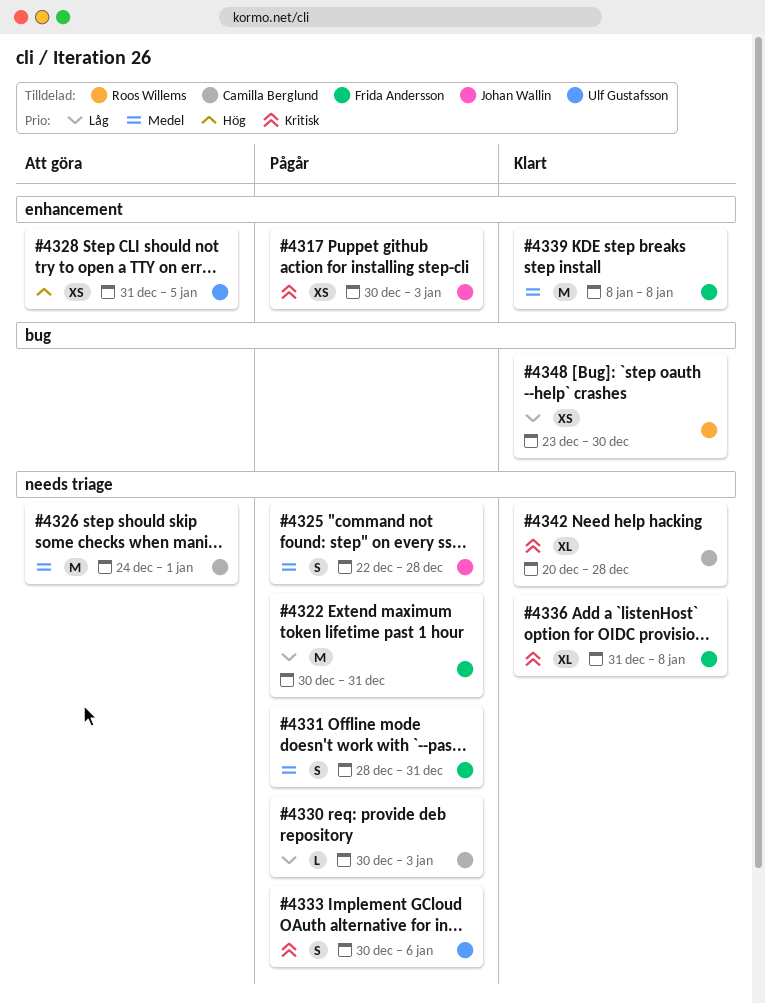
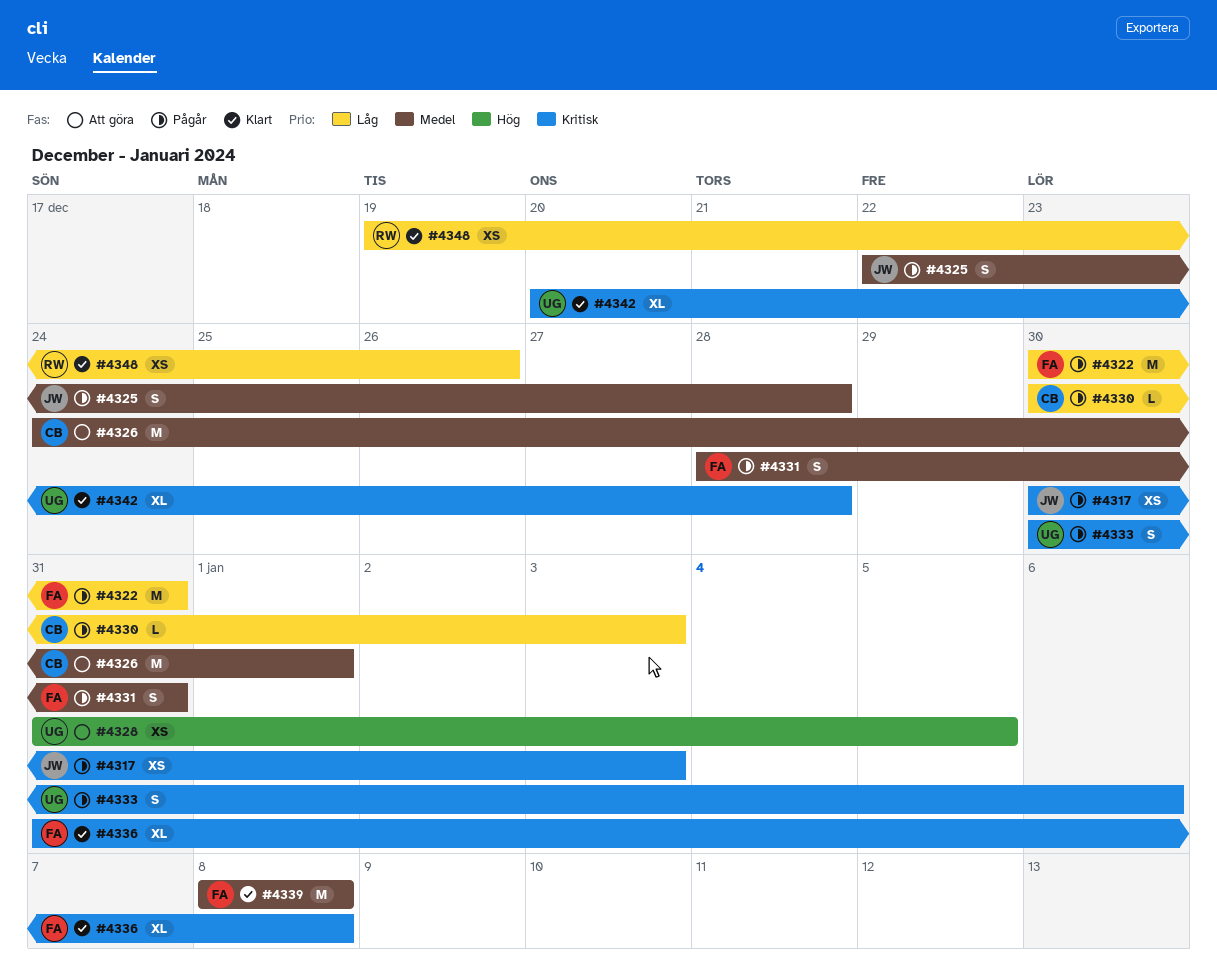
#4342, owner: Camilla Berglund -> Ulf Gustafsson
#4348, start: Dec 23 -> Dec 19
#4348, due: Dec 30 -> Dec 26

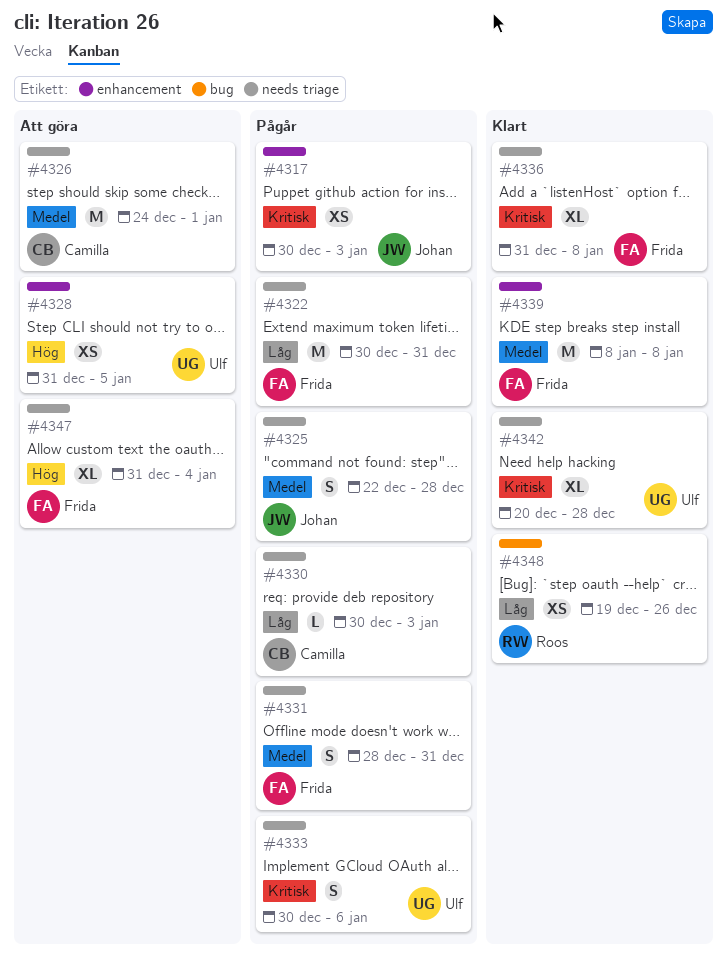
#4347: none -> present

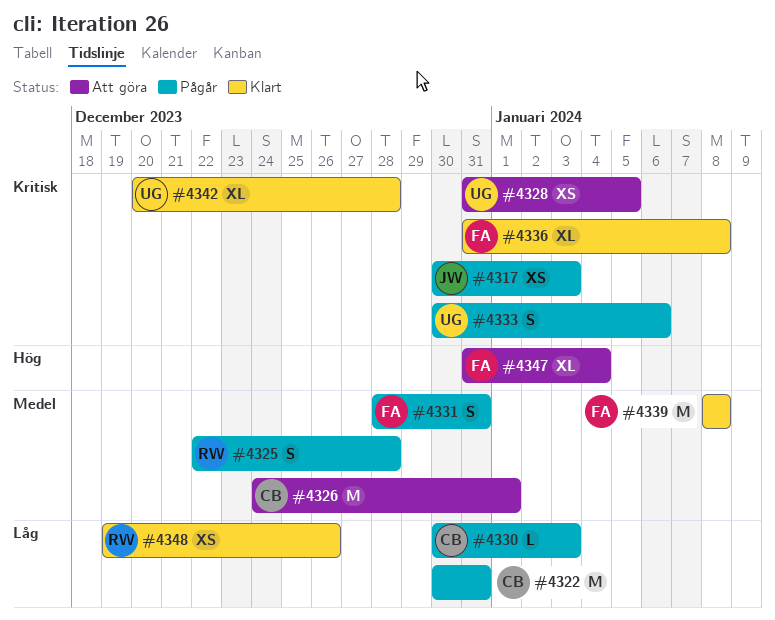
#4322, owner: Frida -> Camilla
#4325, owner: Johan -> Roos
#4328, priority: Hög -> Kritisk

